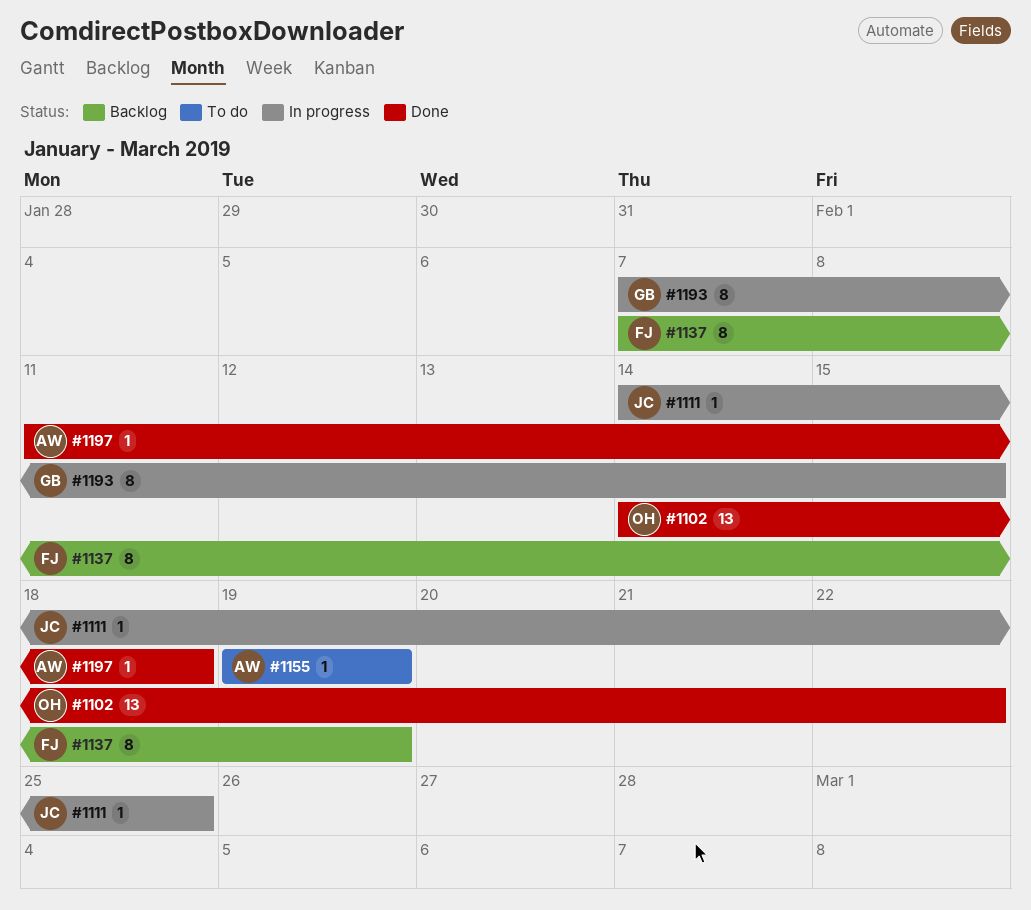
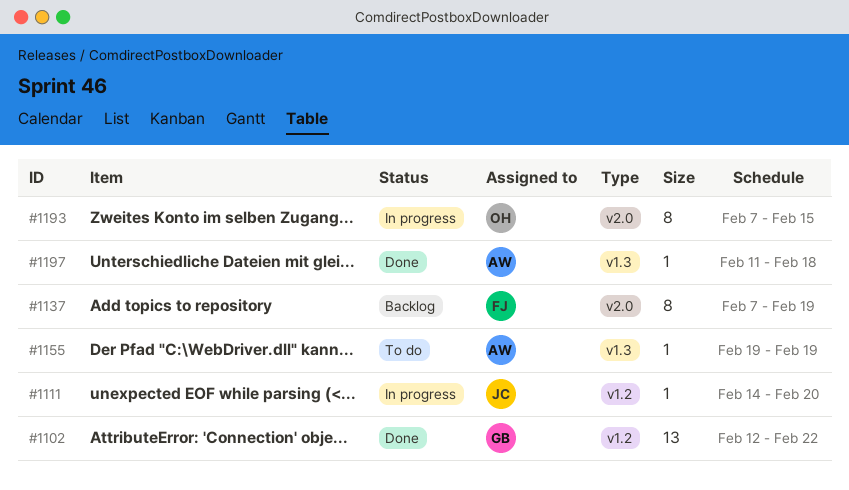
#1102, owner: OH -> GB
#1102, start: Feb 14 -> Feb 12
#1111, due: Feb 25 -> Feb 20
#1193, owner: GB -> OH

